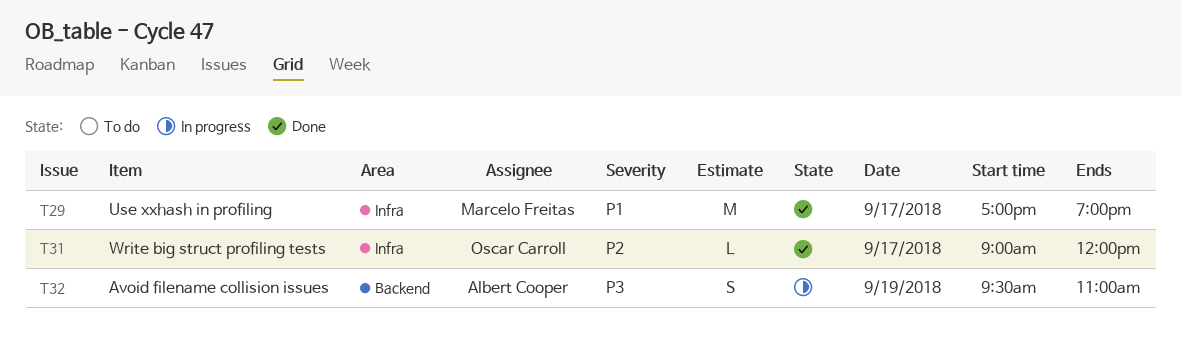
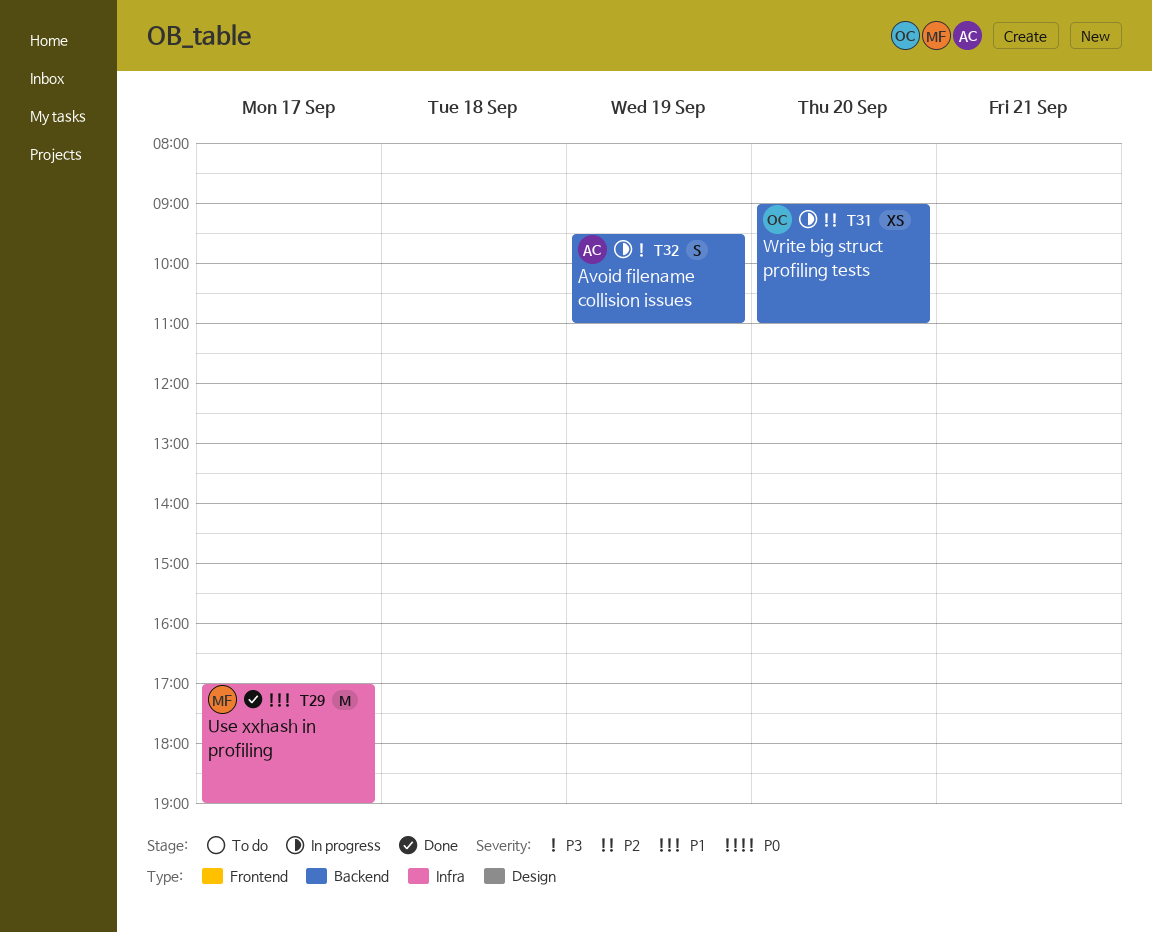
T31, status: Done -> In progress
T31, label: Infra -> Backend
T31, estimate: L -> XS
T31, day: Sep 17 -> Sep 20
T31, ends: 12:00 -> 11:00

